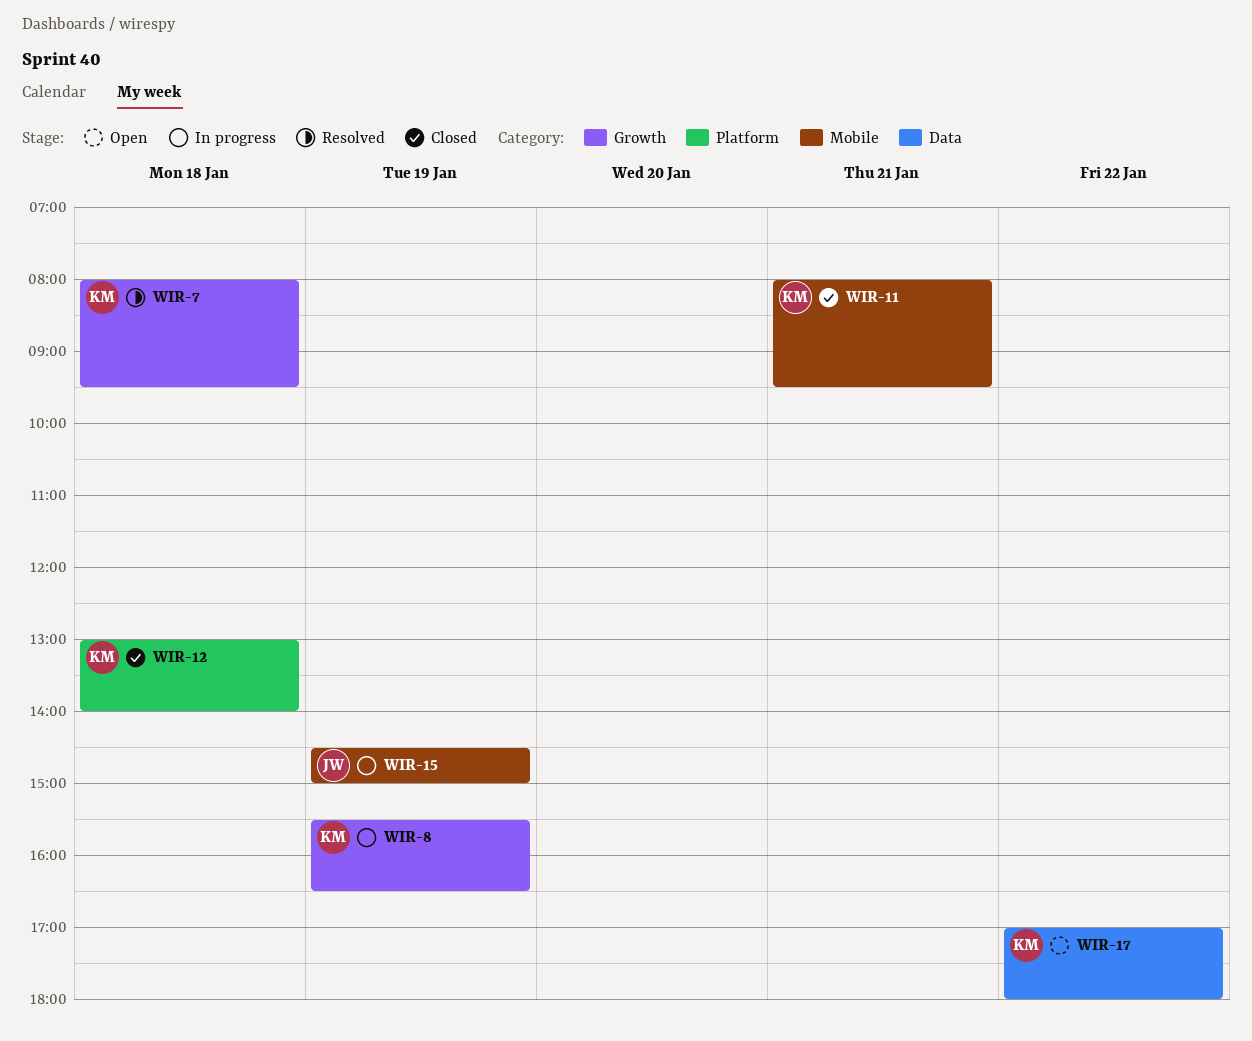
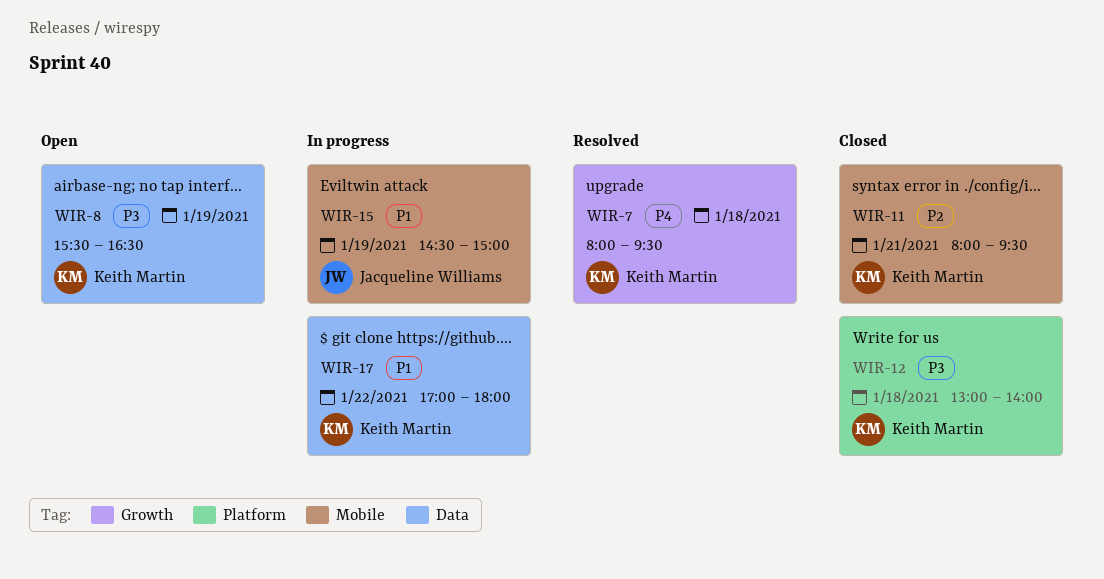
WIR-8, status: In progress -> Open
WIR-8, label: Growth -> Data
WIR-17, status: Open -> In progress

